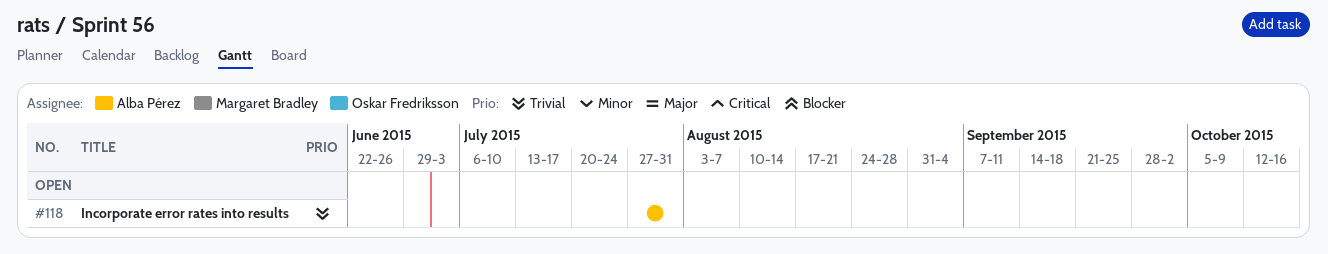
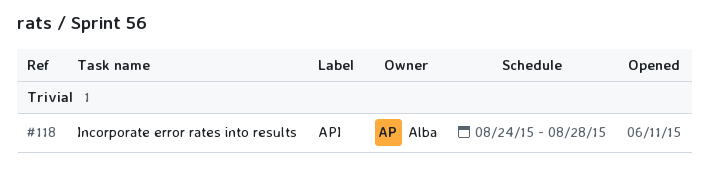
#118, start: Jul 27 -> Aug 24
#118, due: Jul 31 -> Aug 28

